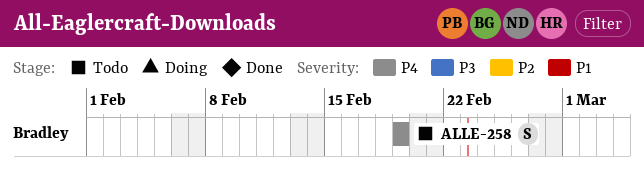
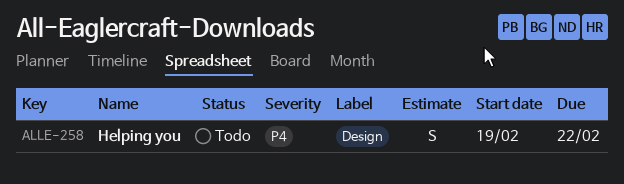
ALLE-258, due: Feb 19 -> Feb 22

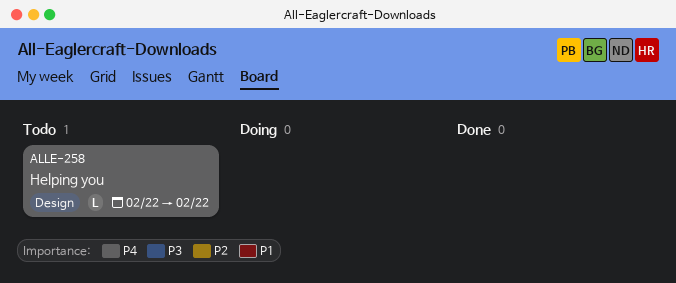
ALLE-258, estimate: S -> L
ALLE-258, start: Feb 19 -> Feb 22

